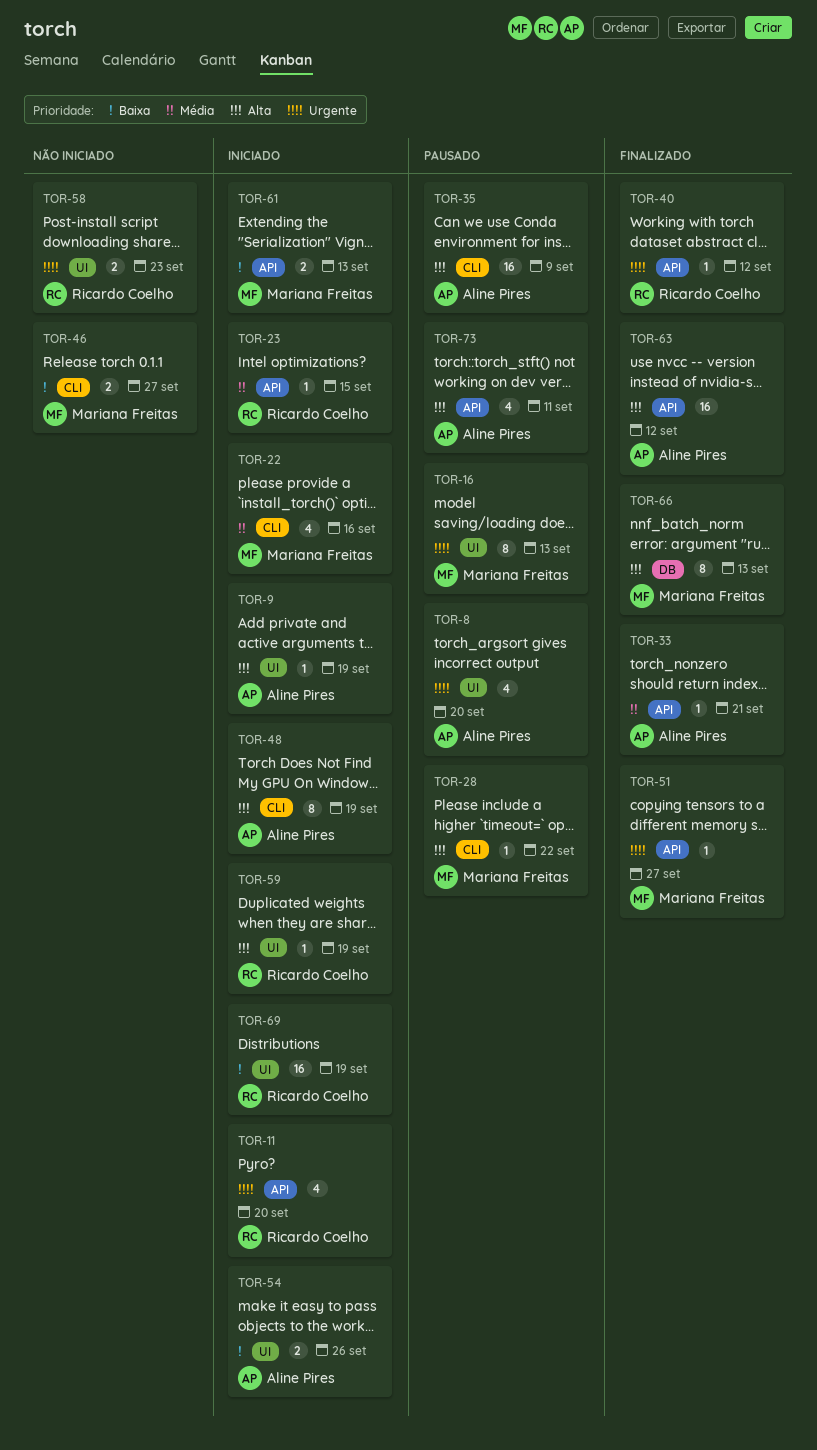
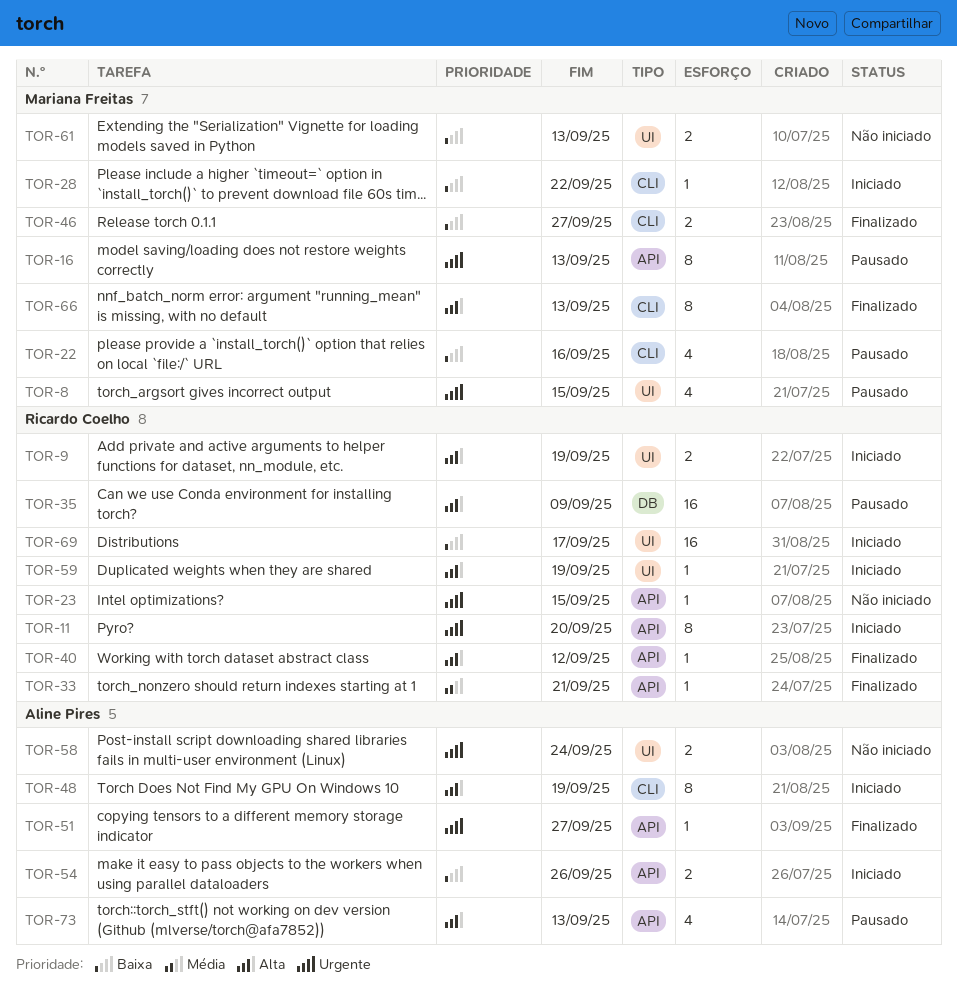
TOR-8, owner: Aline Pires -> Mariana Freitas
TOR-8, due: Sep 20 -> Sep 15
TOR-9, owner: Aline Pires -> Ricardo Coelho
TOR-9, estimate: 1 -> 2
TOR-11, estimate: 4 -> 8
TOR-16, label: UI -> API
TOR-22, status: Iniciado -> Pausado
TOR-22, priority: Média -> Baixa
TOR-23, status: Iniciado -> Não iniciado
TOR-23, priority: Média -> Urgente
TOR-28, status: Pausado -> Iniciado
TOR-28, priority: Alta -> Baixa
TOR-33, owner: Aline Pires -> Ricardo Coelho
TOR-35, owner: Aline Pires -> Ricardo Coelho
TOR-35, label: CLI -> DB
TOR-40, priority: Urgente -> Alta
TOR-46, status: Não iniciado -> Finalizado
TOR-51, owner: Mariana Freitas -> Aline Pires
TOR-54, label: UI -> API
TOR-58, owner: Ricardo Coelho -> Aline Pires
TOR-58, due: Sep 23 -> Sep 24
TOR-61, status: Iniciado -> Não iniciado
TOR-61, label: API -> UI
TOR-63: present -> none
TOR-66, label: DB -> CLI
TOR-69, due: Sep 19 -> Sep 17
TOR-73, due: Sep 11 -> Sep 13

